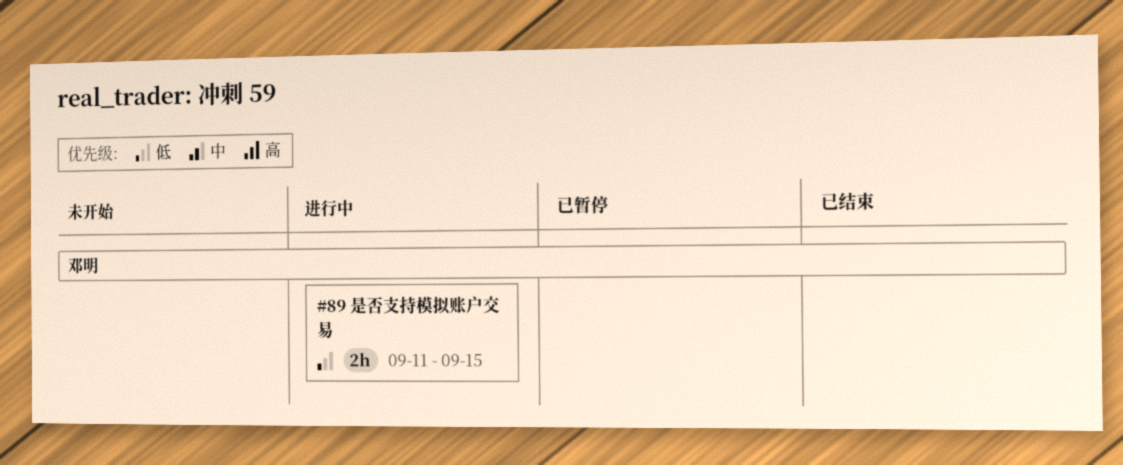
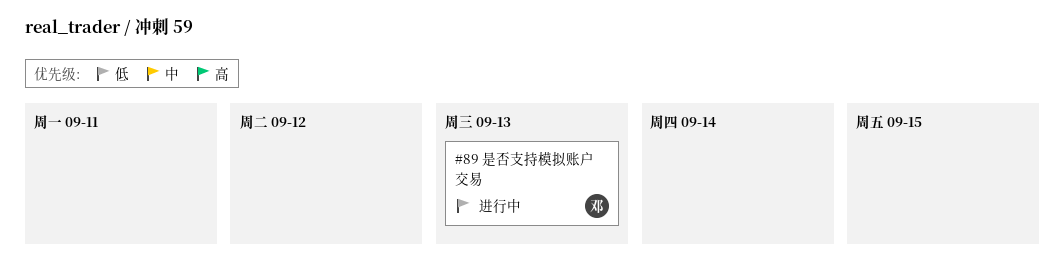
#89, due: Sep 15 -> Sep 13

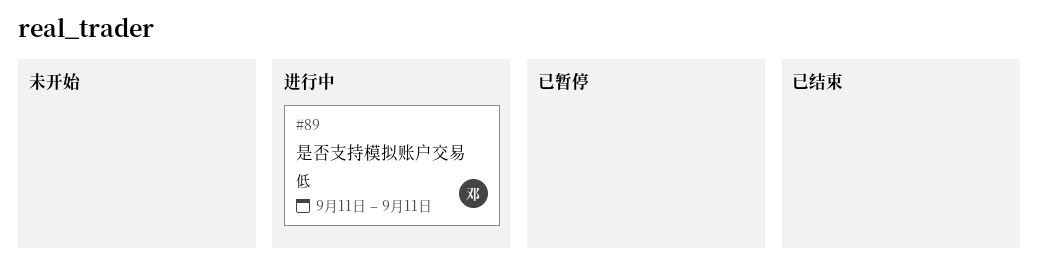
#89, due: Sep 13 -> Sep 11

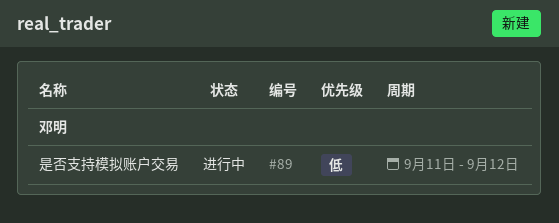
#89, due: Sep 11 -> Sep 12

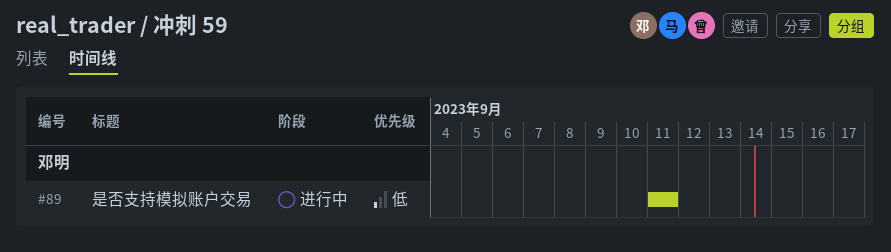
#89, due: Sep 12 -> Sep 11

